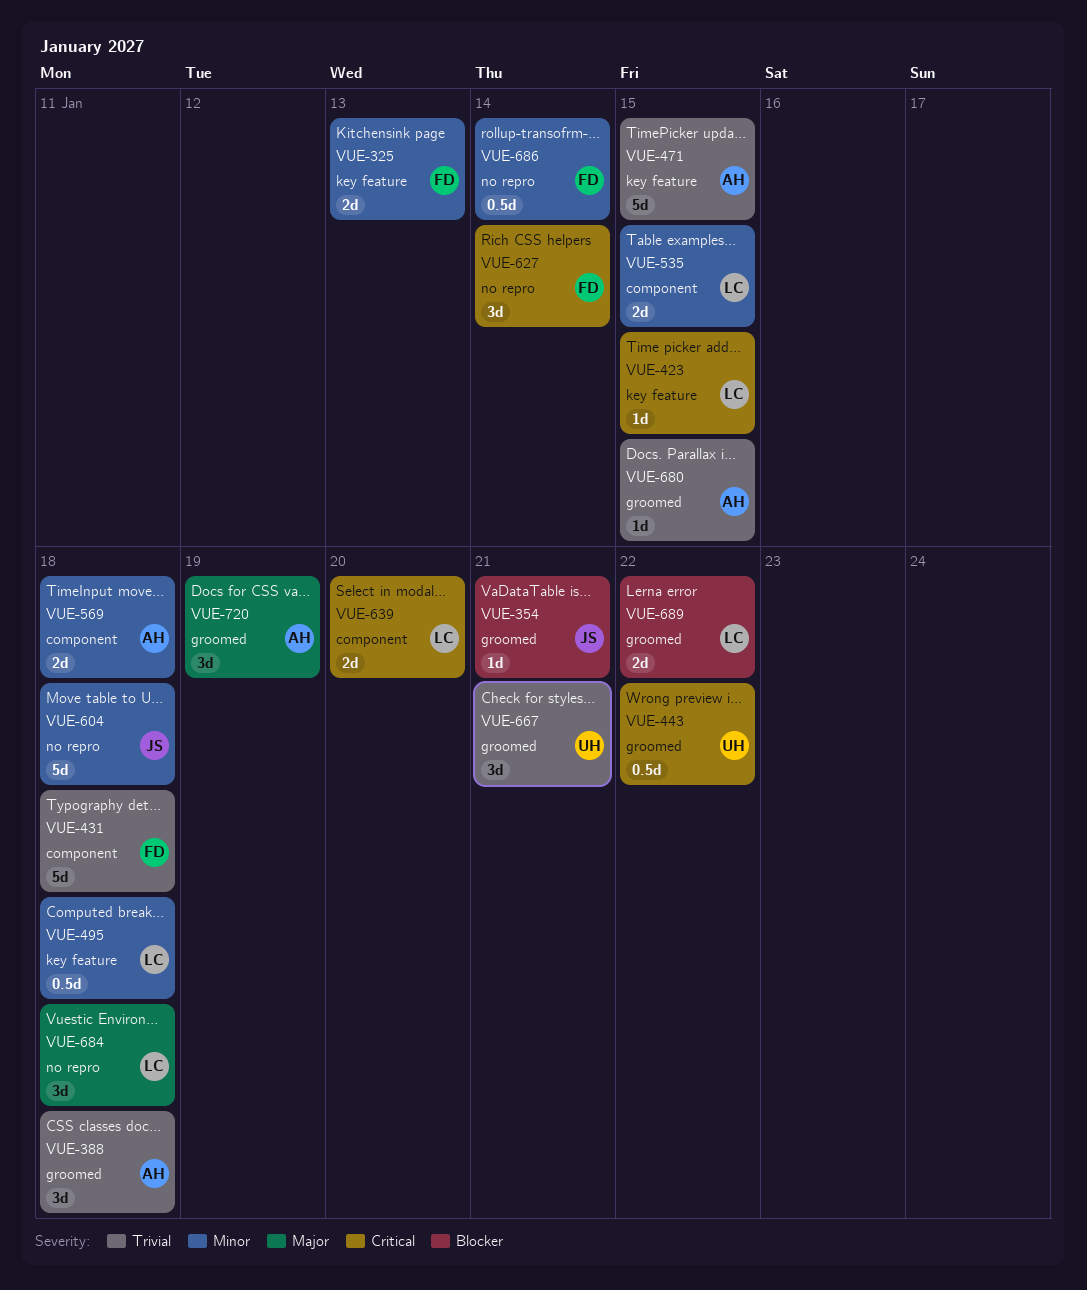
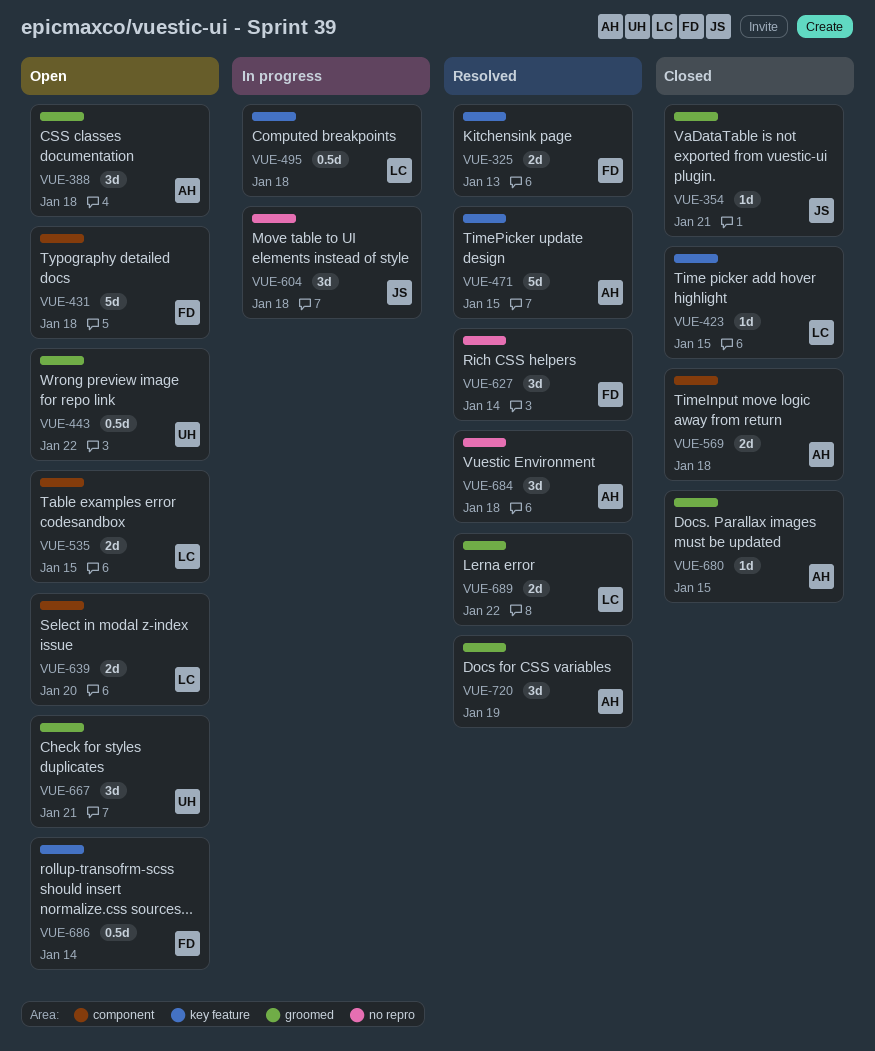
VUE-604, estimate: 5d -> 3d
VUE-684, owner: LC -> AH
VUE-686, label: no repro -> key feature

